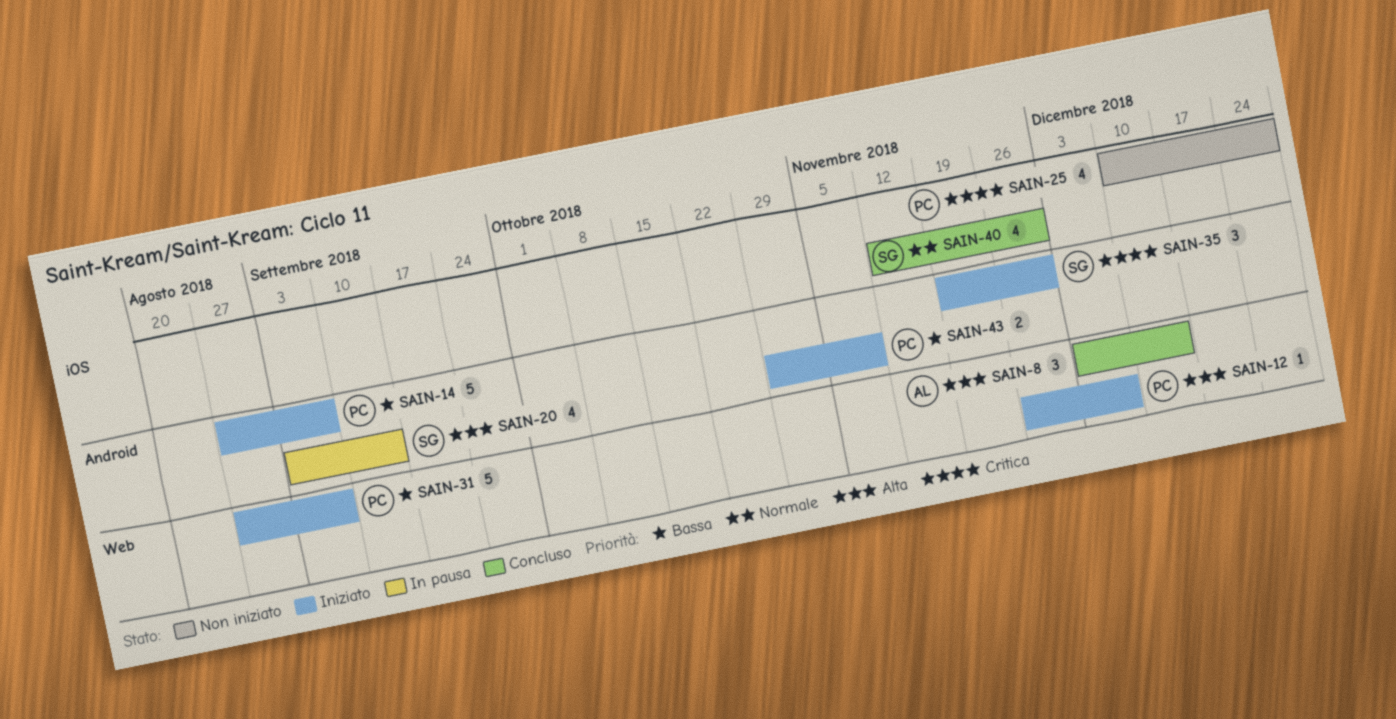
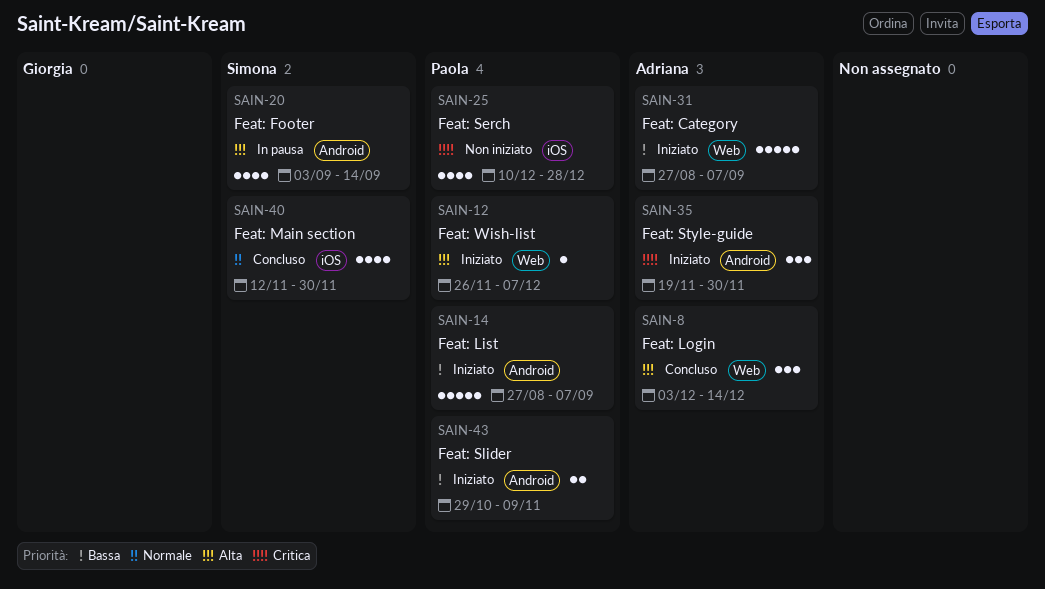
SAIN-31, owner: Paola -> Adriana
SAIN-35, owner: Simona -> Adriana

